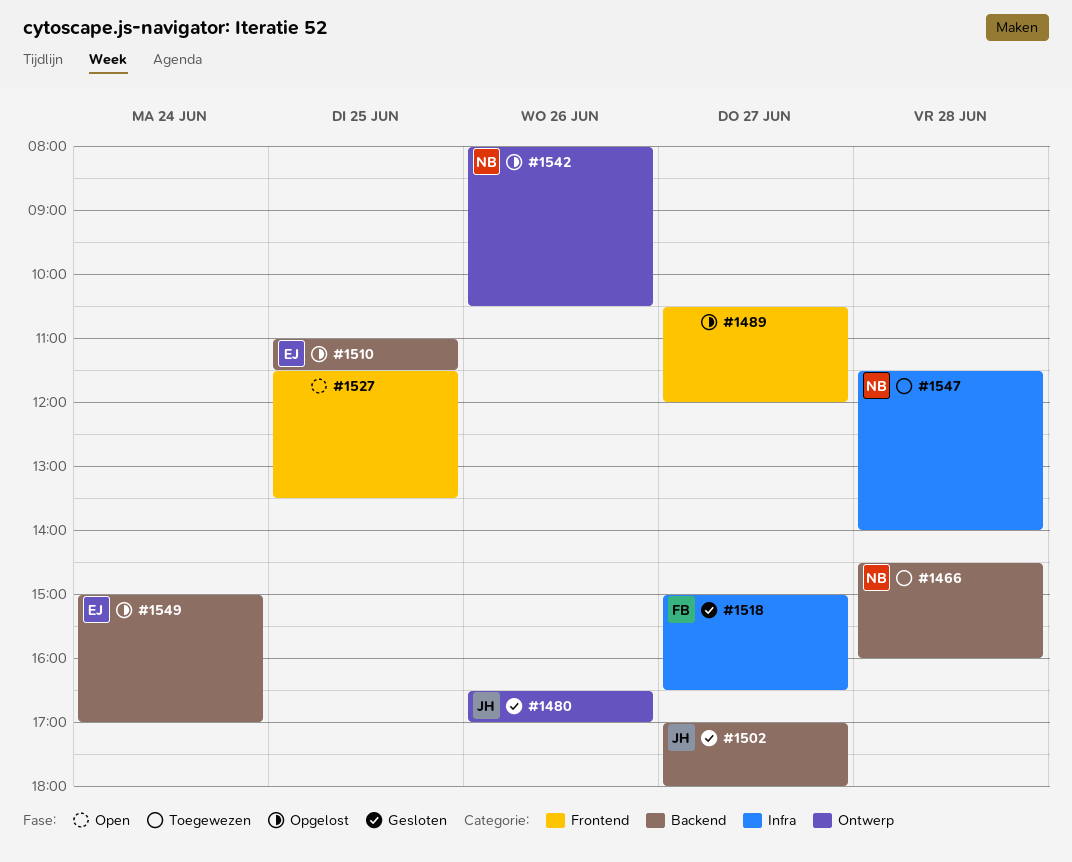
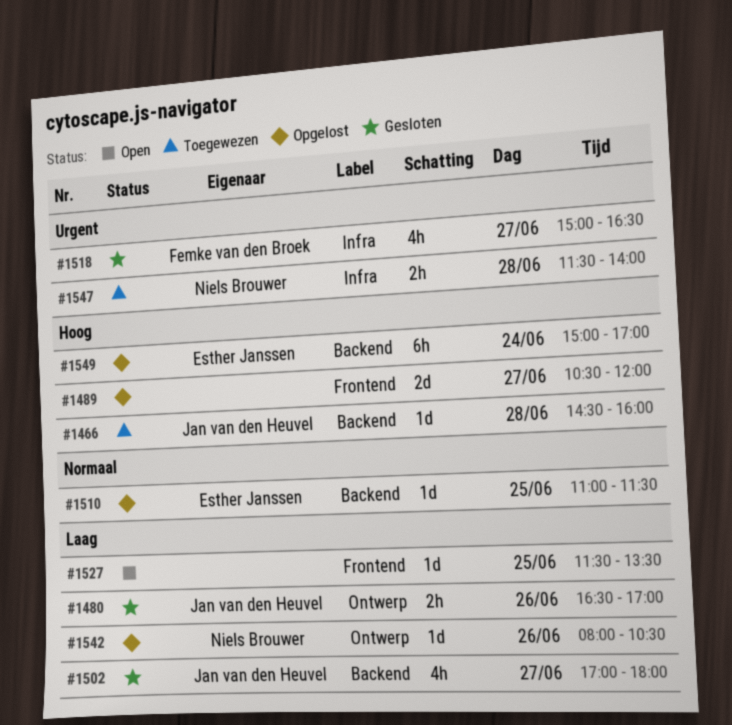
#1466, owner: Niels Brouwer -> Jan van den Heuvel

